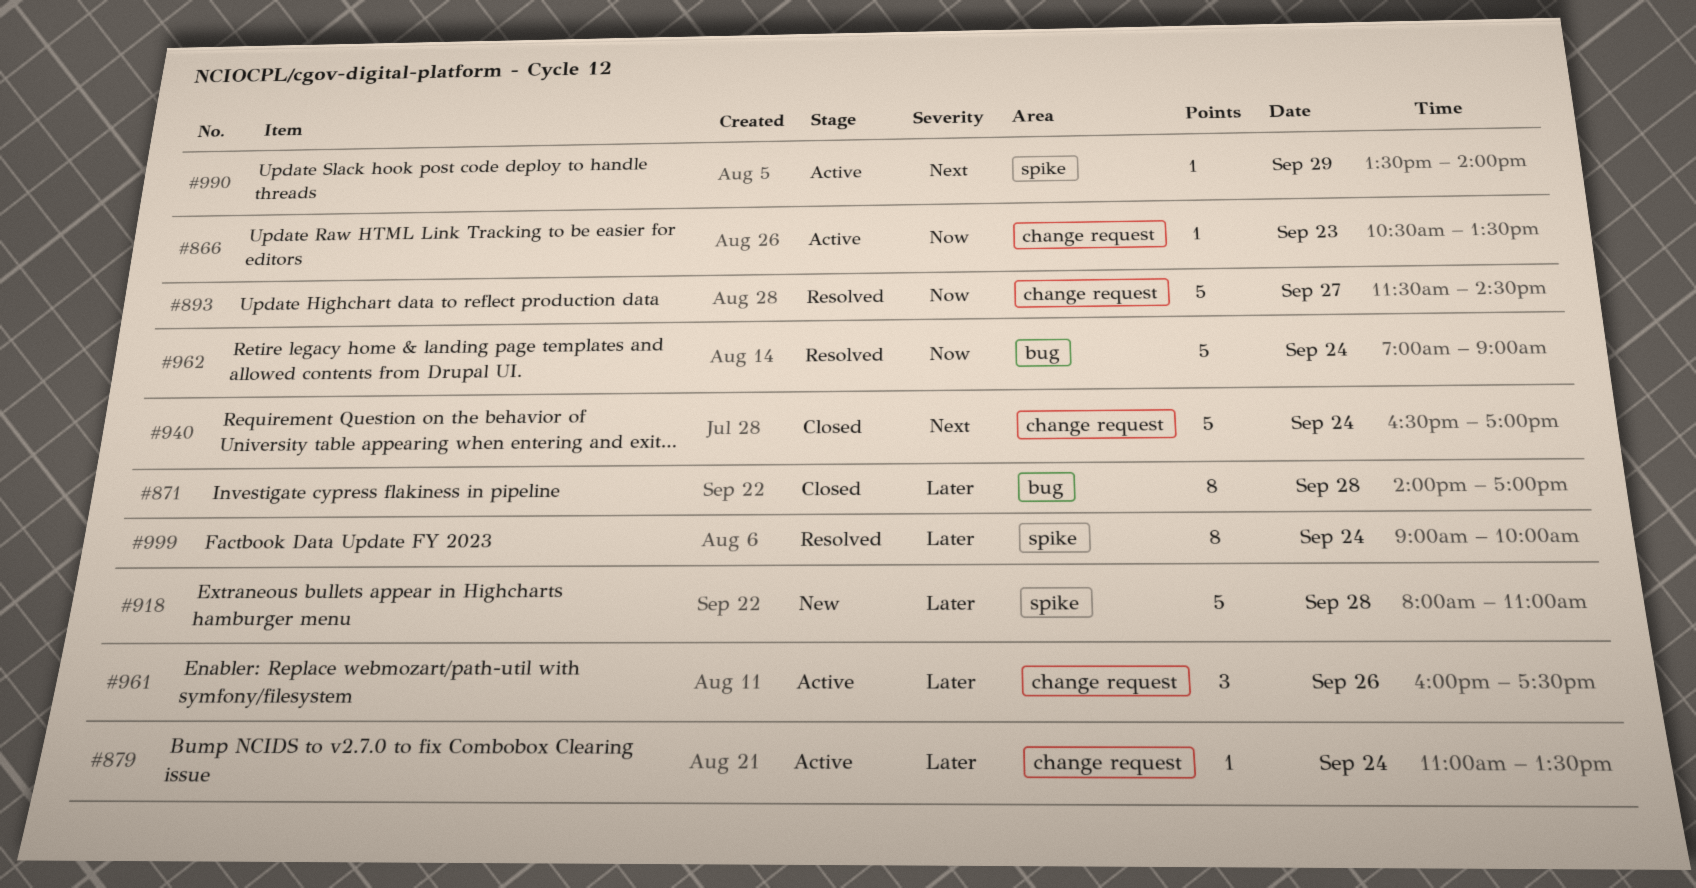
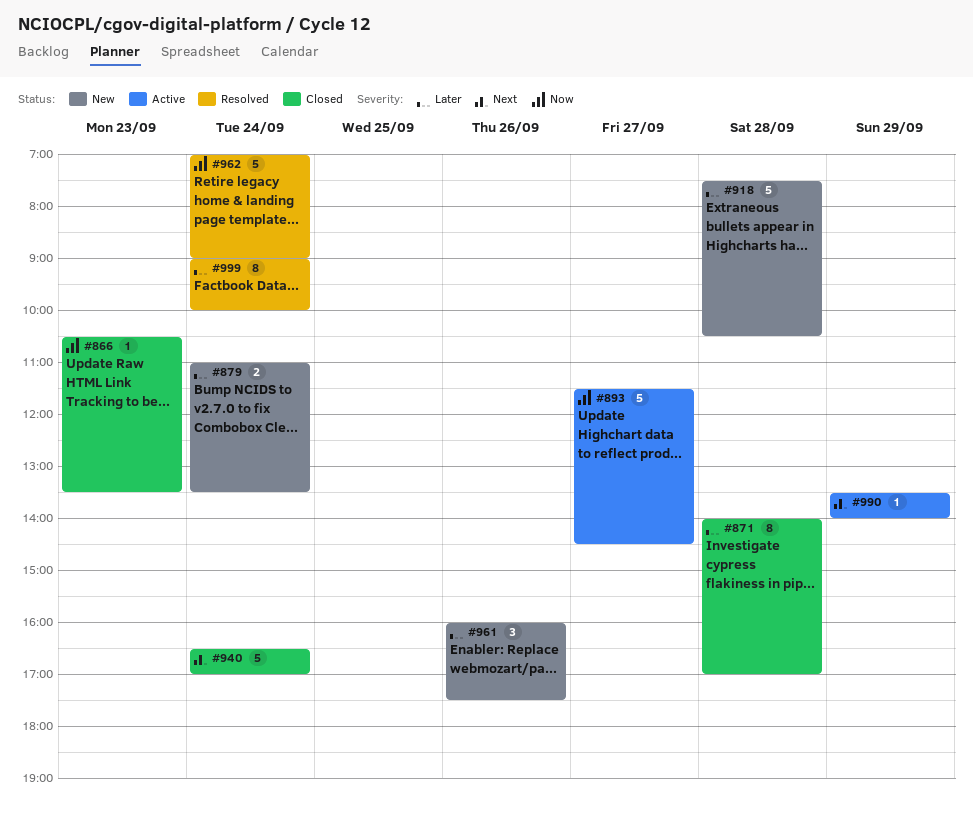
#866, status: Active -> Closed
#879, status: Active -> New
#879, estimate: 1 -> 2
#893, status: Resolved -> Active
#918, begins: 08:00 -> 07:30
#918, ends: 11:00 -> 10:30
#961, status: Active -> New

